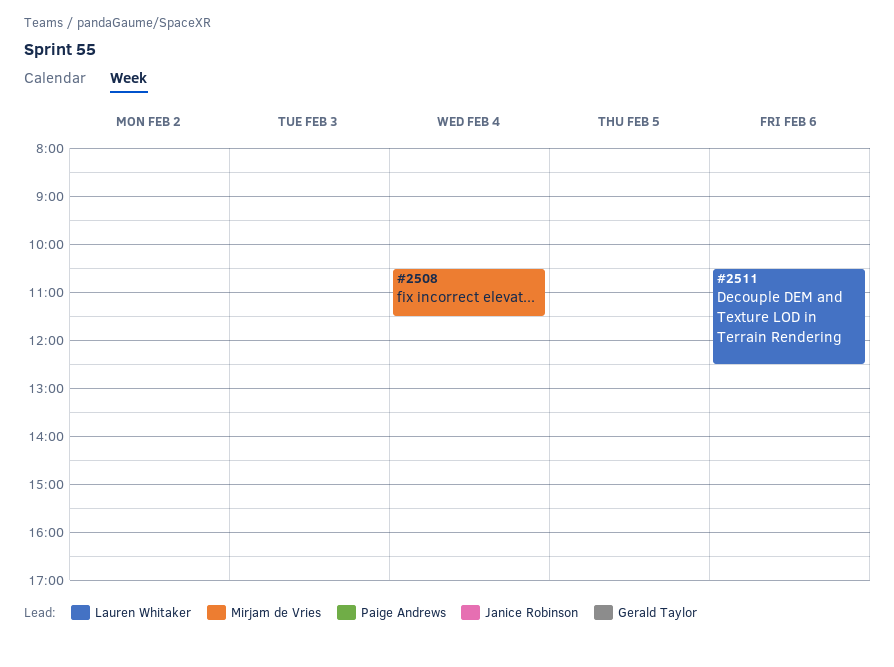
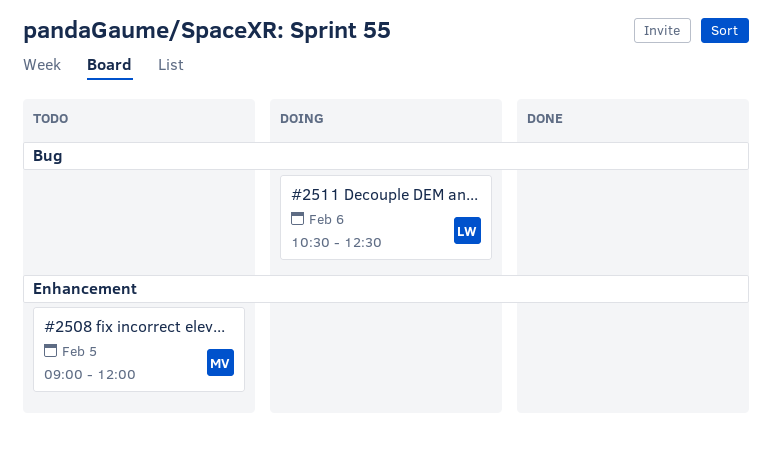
#2508, day: Feb 4 -> Feb 5
#2508, begins: 10:30 -> 09:00
#2508, ends: 11:30 -> 12:00

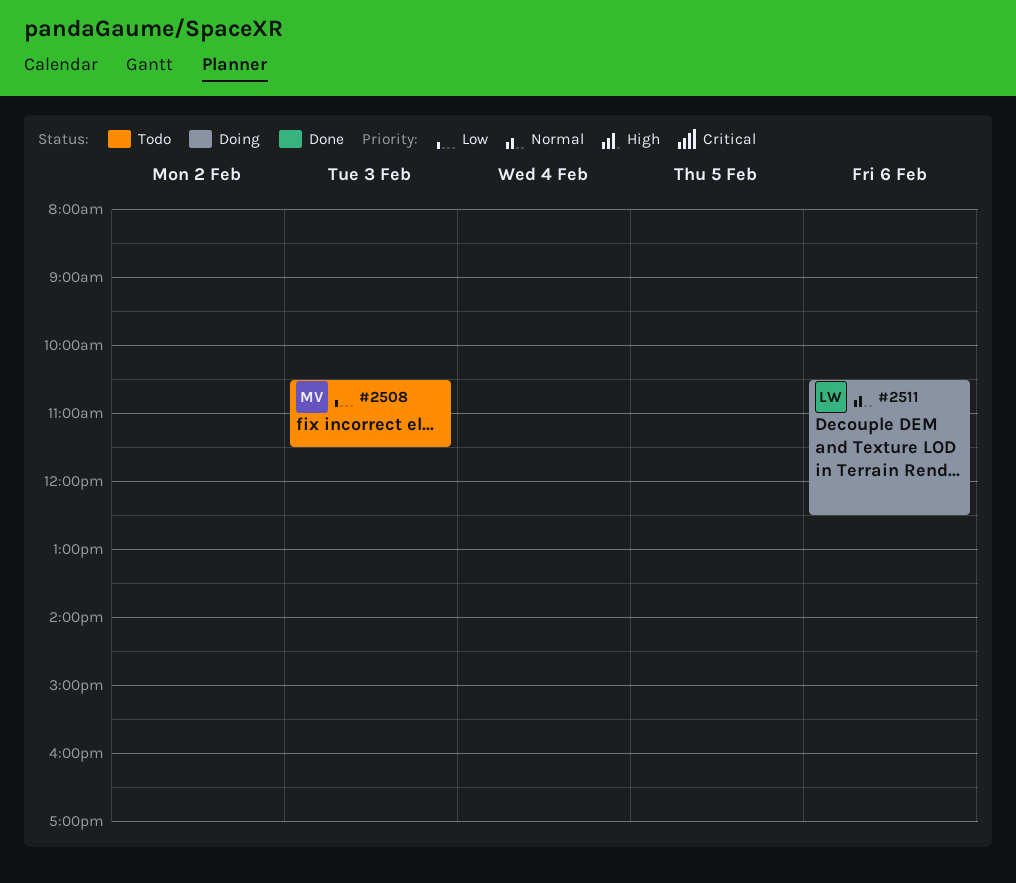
#2508, day: Feb 5 -> Feb 3
#2508, begins: 09:00 -> 10:30
#2508, ends: 12:00 -> 11:30

